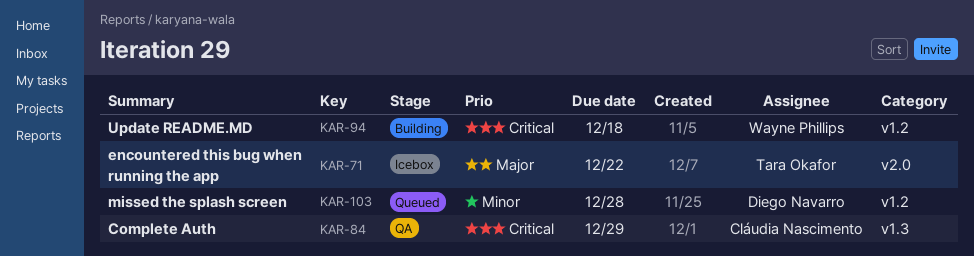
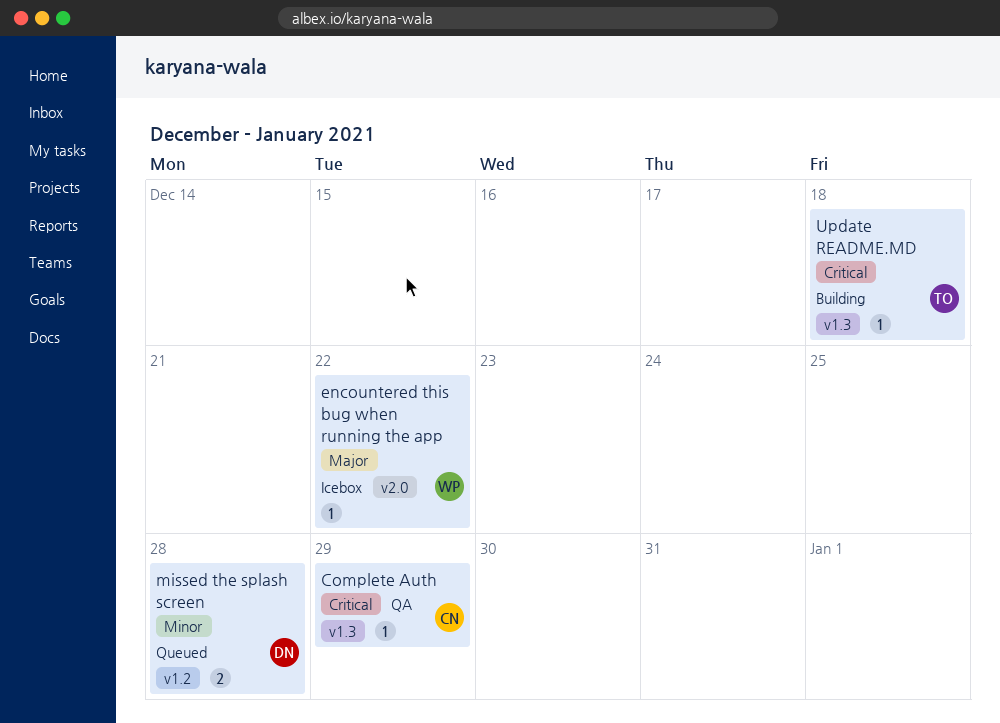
encountered this bug when running the app, owner: Tara Okafor -> Wayne Phillips
Update README.MD, owner: Wayne Phillips -> Tara Okafor
Update README.MD, label: v1.2 -> v1.3

